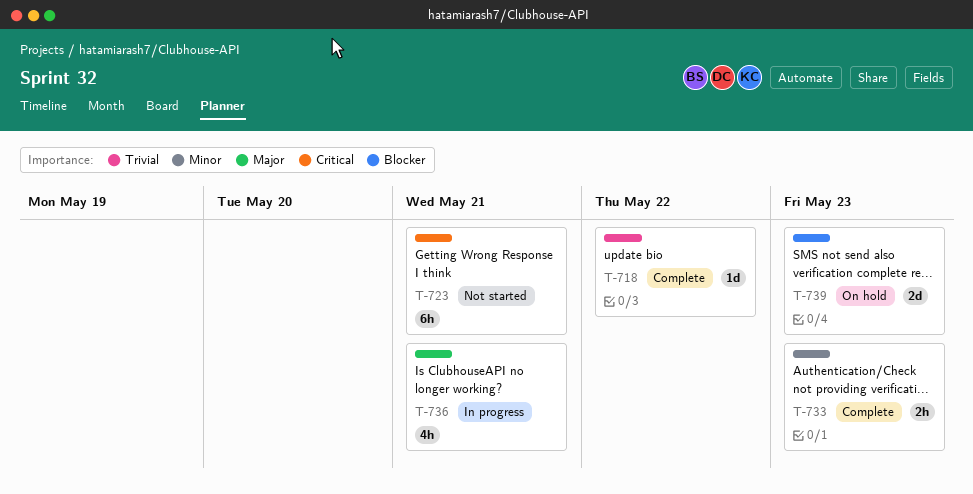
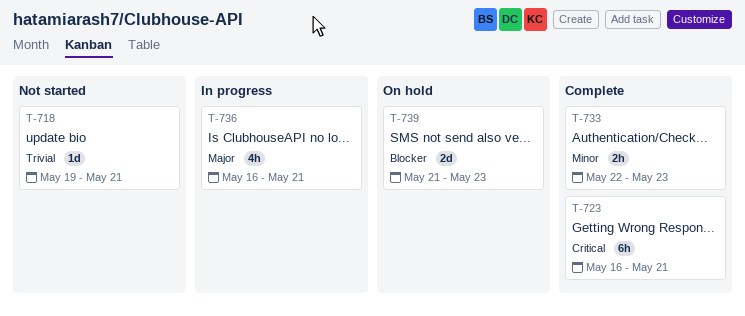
T-718, status: Complete -> Not started
T-718, due: May 22 -> May 21
T-723, status: Not started -> Complete

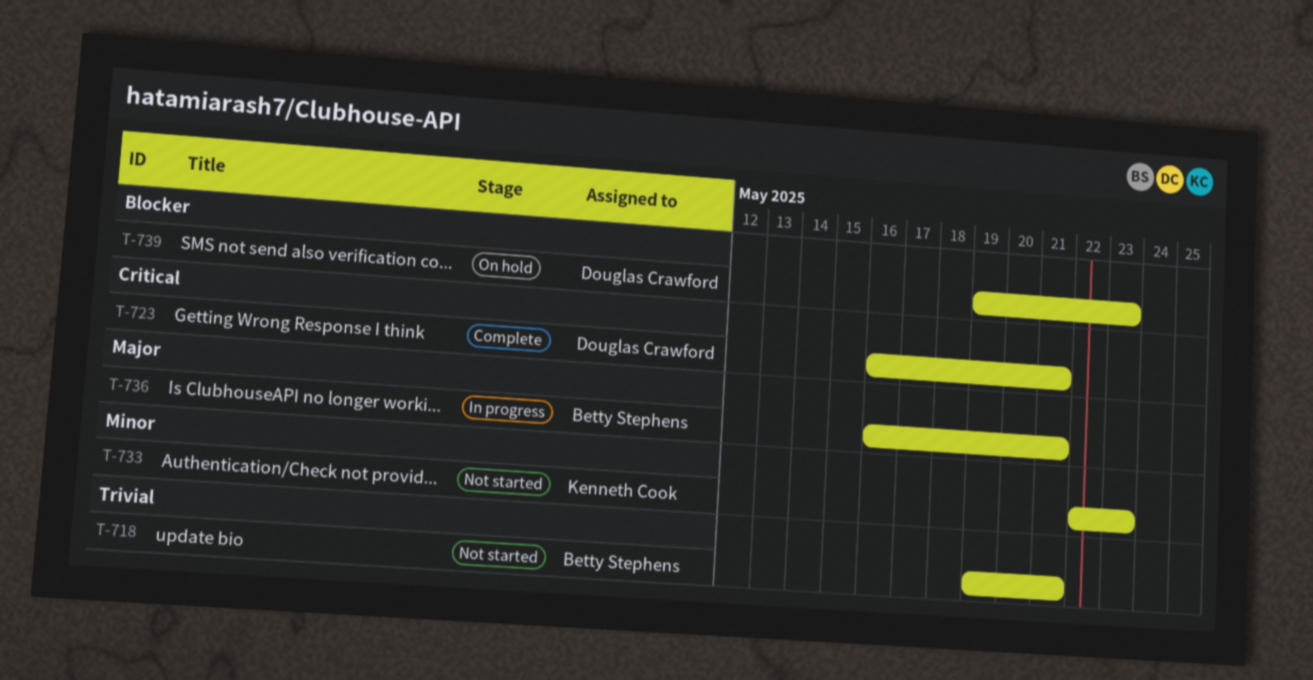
T-733, status: Complete -> Not started
T-739, start: May 21 -> May 19

